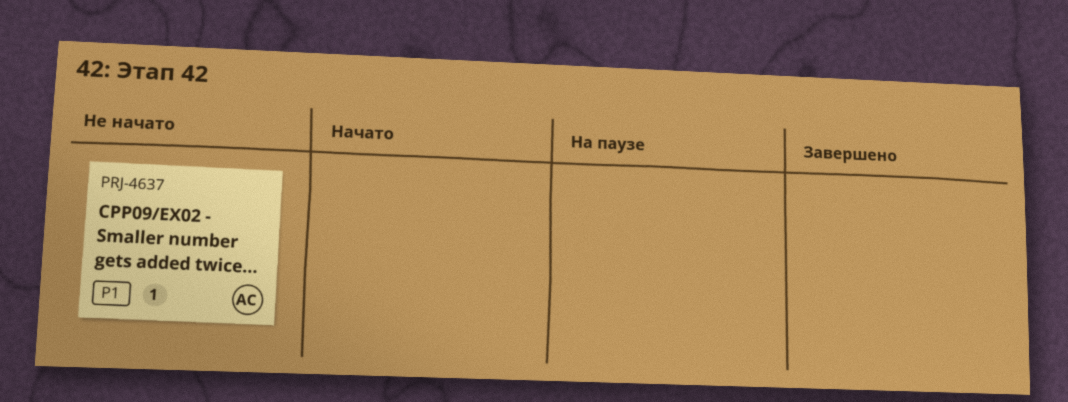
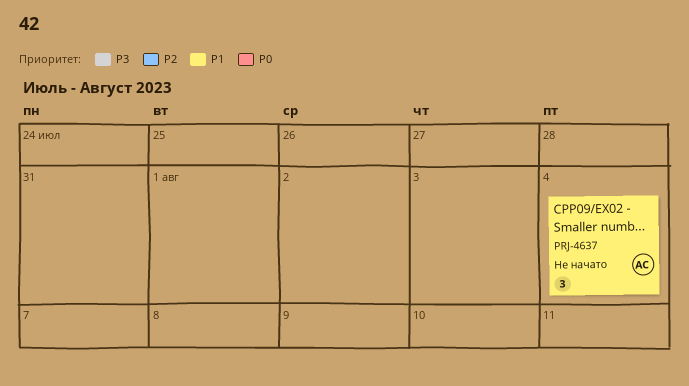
PRJ-4637, estimate: 1 -> 3

